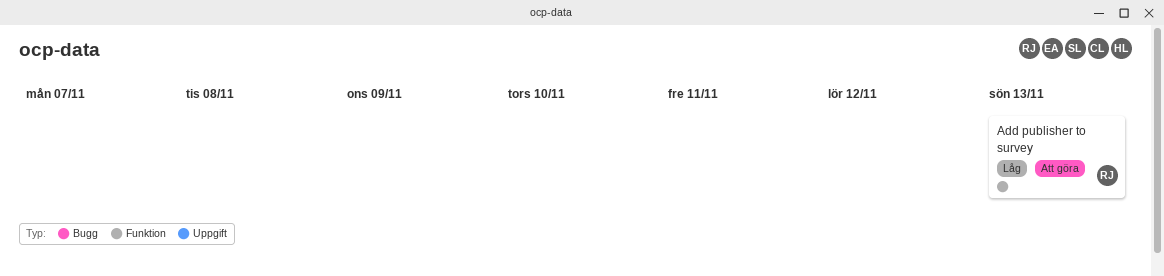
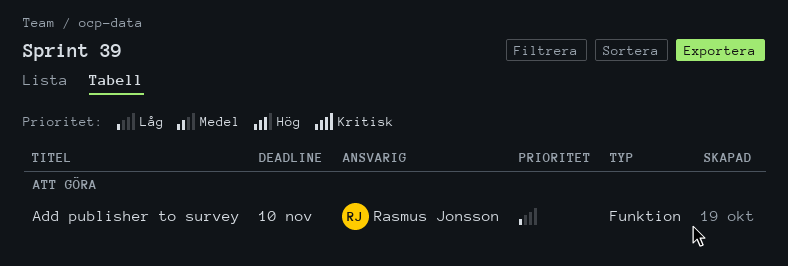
Add publisher to survey, due: Nov 13 -> Nov 10

